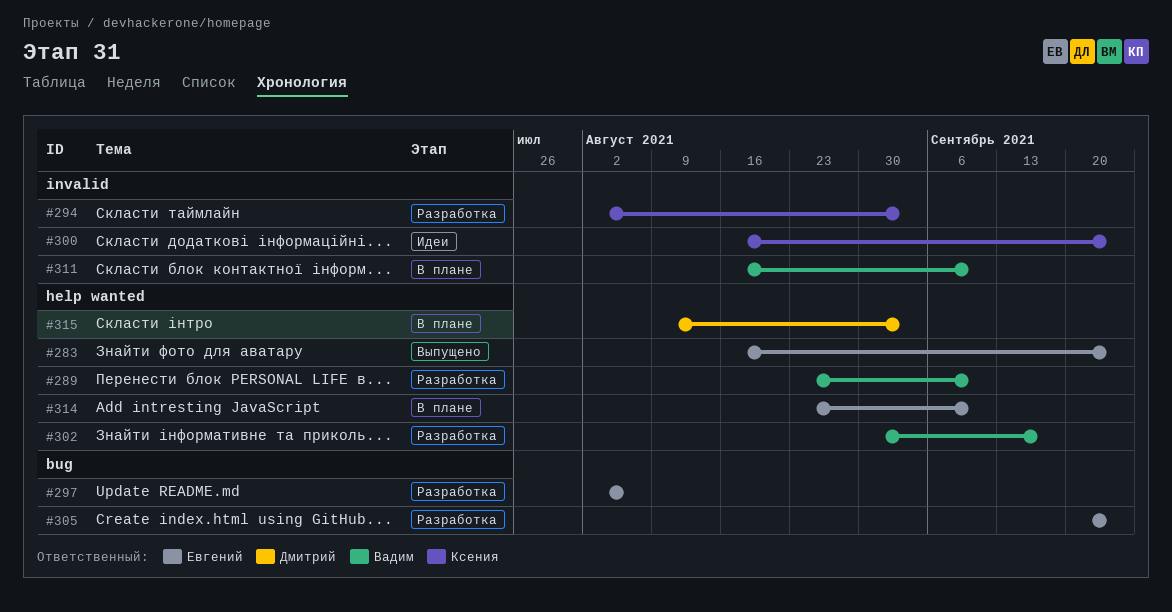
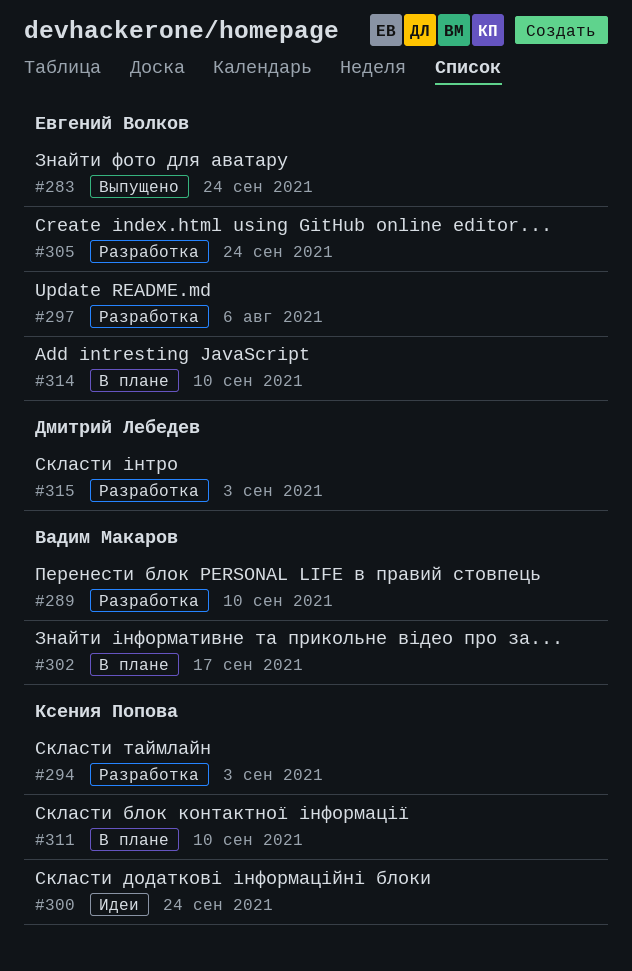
#302, status: Разработка -> В плане
#311, owner: Вадим Макаров -> Ксения Попова
#315, status: В плане -> Разработка

